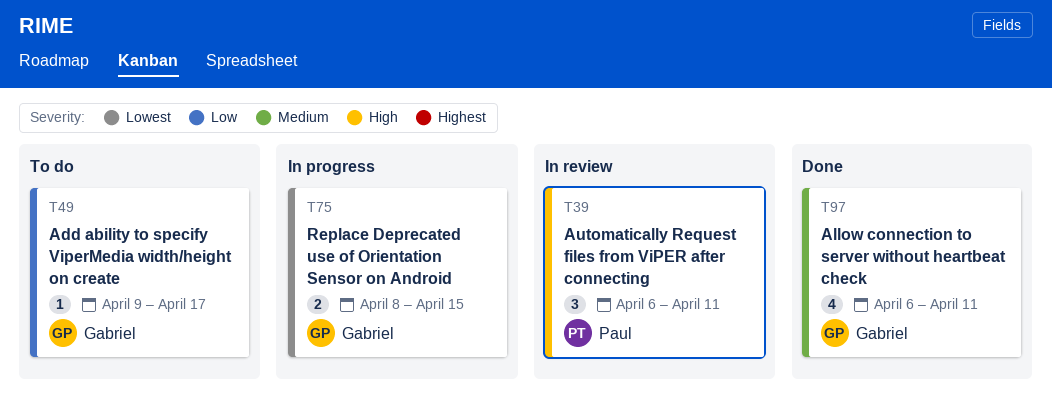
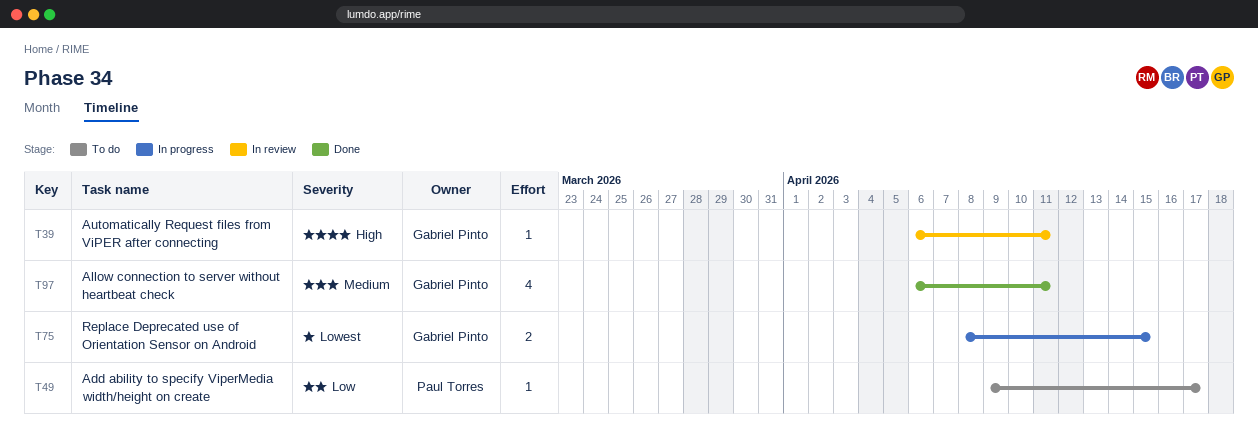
T39, owner: Paul Torres -> Gabriel Pinto
T39, estimate: 3 -> 1
T49, owner: Gabriel Pinto -> Paul Torres

